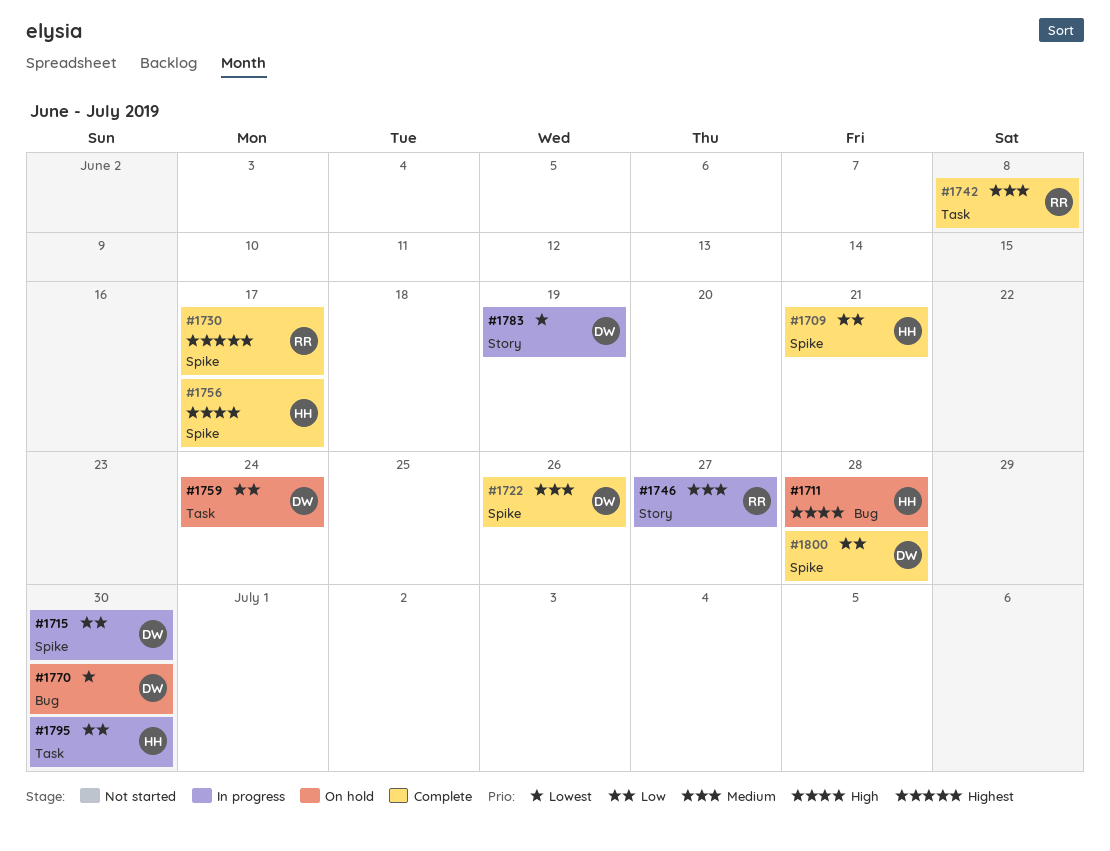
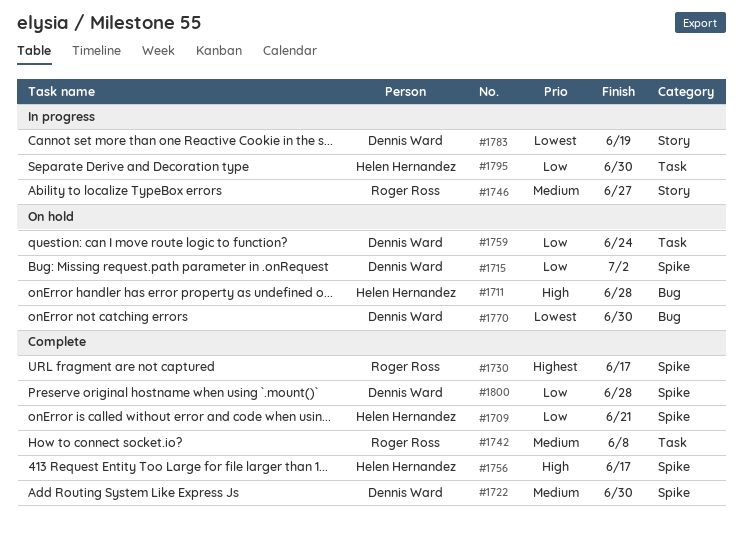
#1715, status: In progress -> On hold
#1715, due: Jun 30 -> Jul 2
#1722, due: Jun 26 -> Jun 30

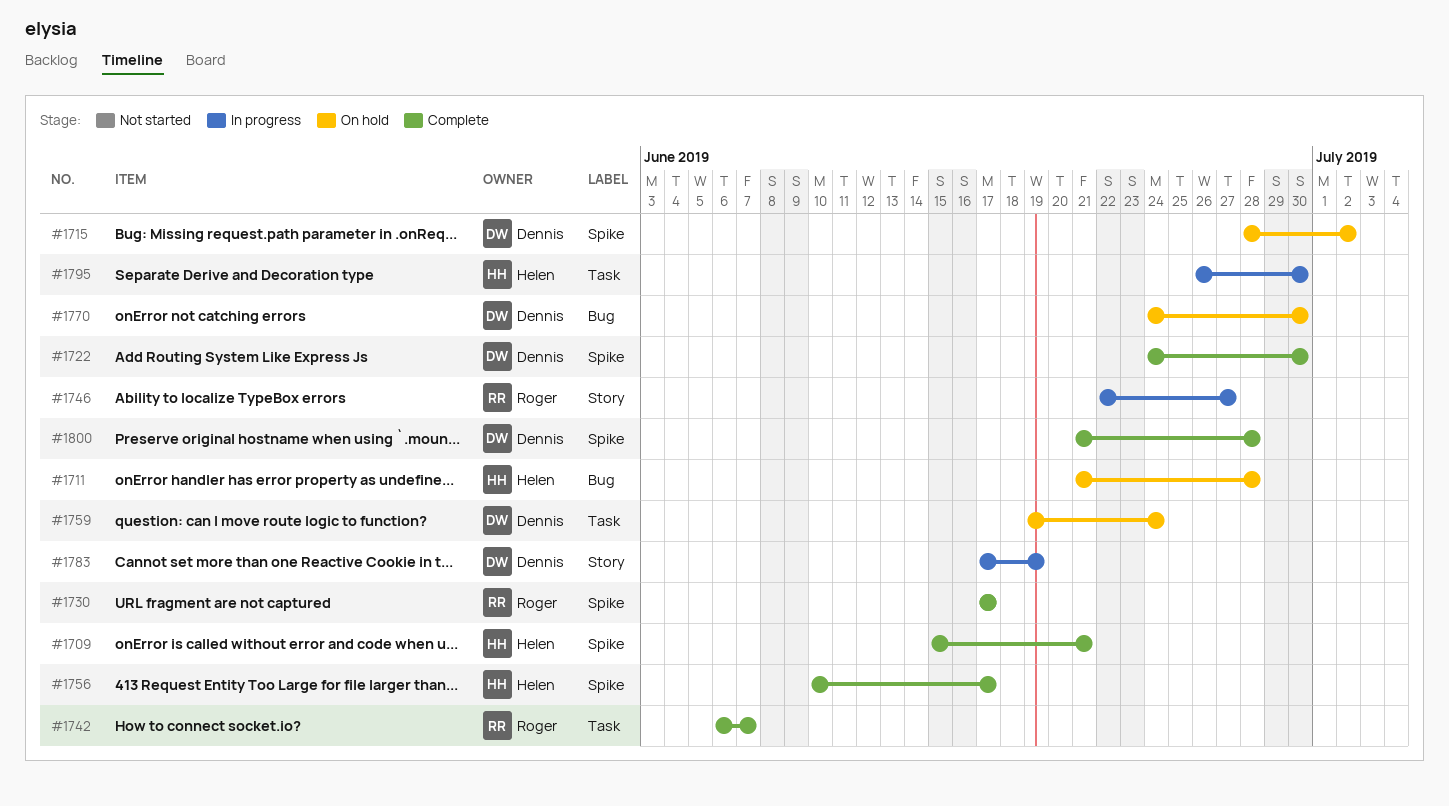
#1742, due: Jun 8 -> Jun 7

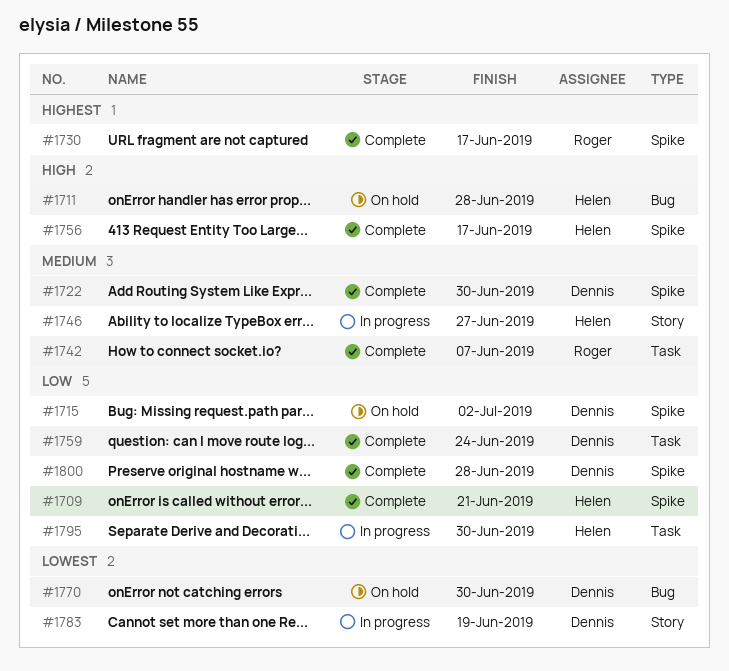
#1746, owner: Roger -> Helen
#1759, status: On hold -> Complete

